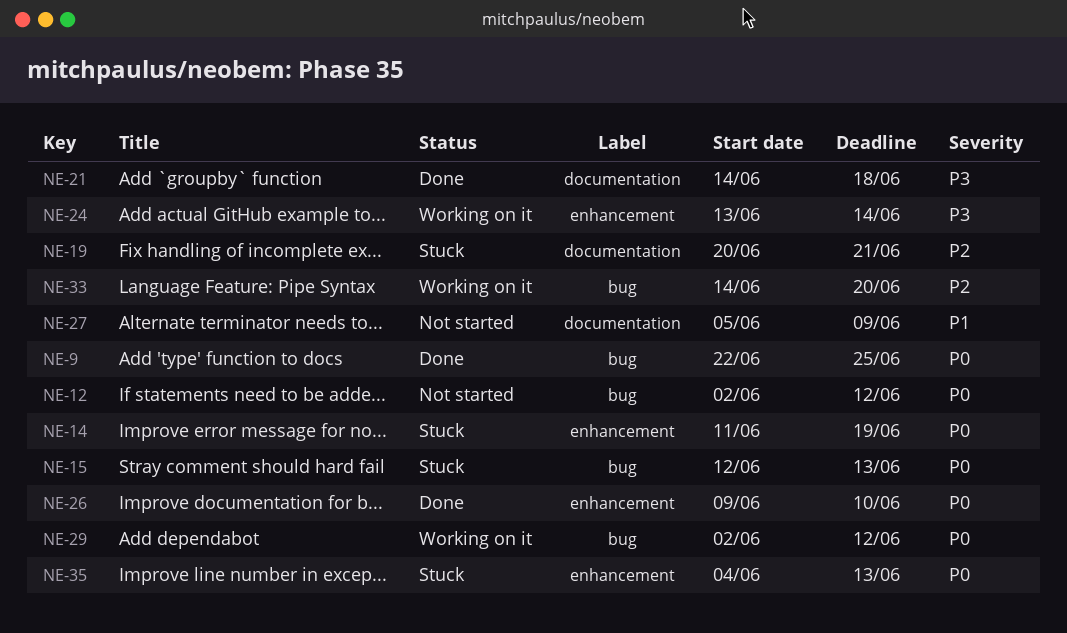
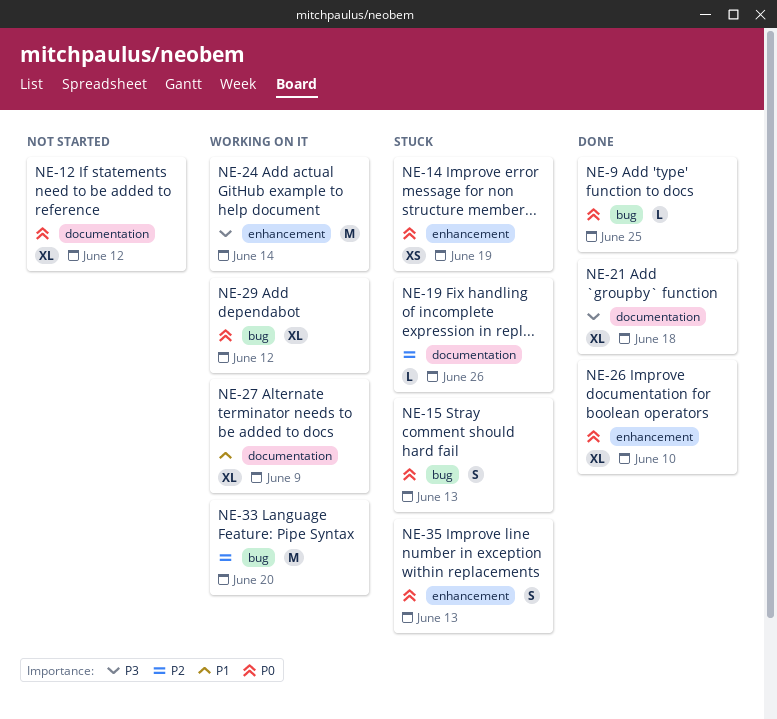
NE-12, label: bug -> documentation
NE-19, due: Jun 21 -> Jun 26
NE-27, status: Not started -> Working on it

